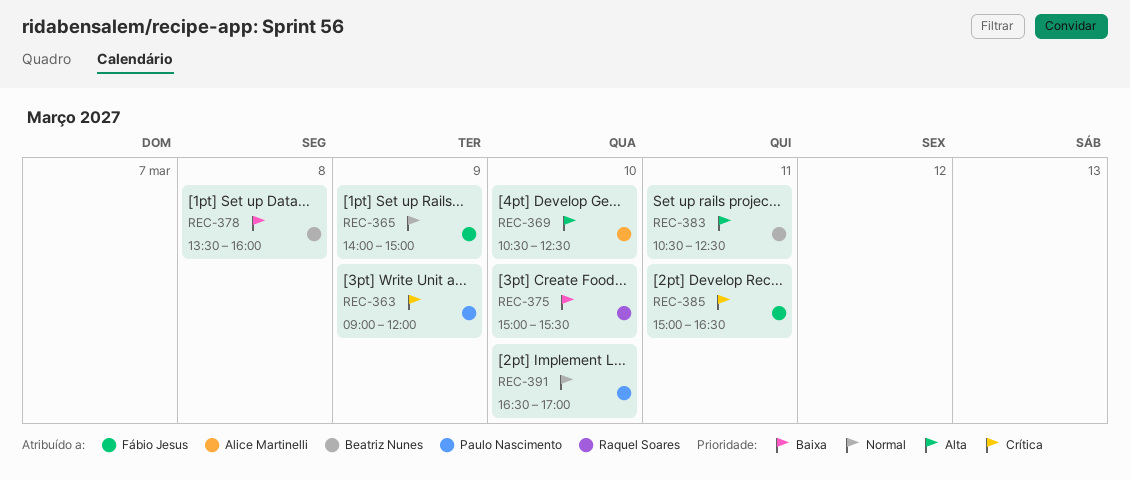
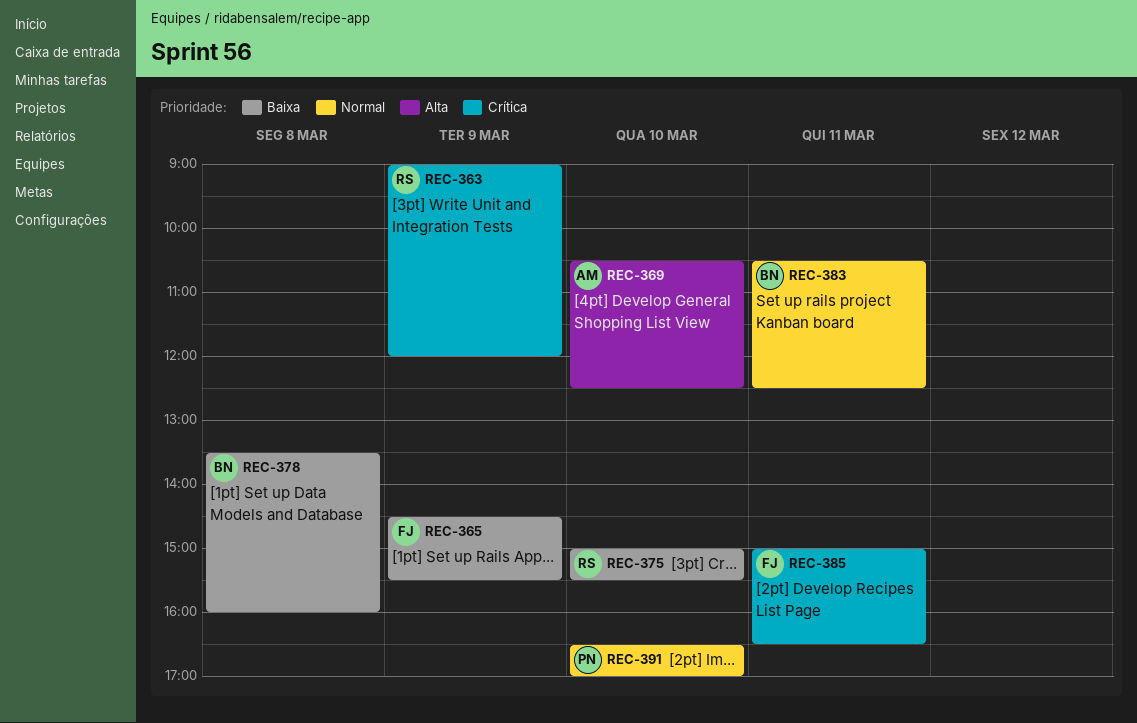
REC-363, owner: Paulo Nascimento -> Raquel Soares
REC-365, priority: Normal -> Baixa
REC-365, begins: 14:00 -> 14:30
REC-365, ends: 15:00 -> 15:30
REC-383, priority: Alta -> Normal

